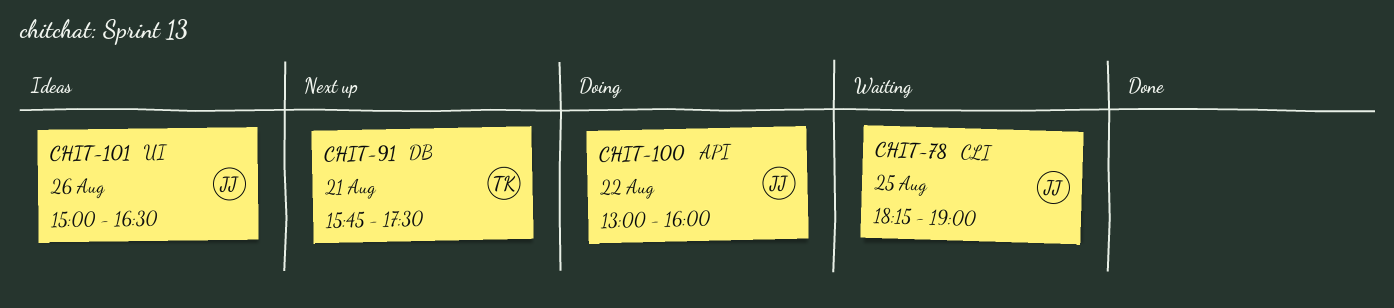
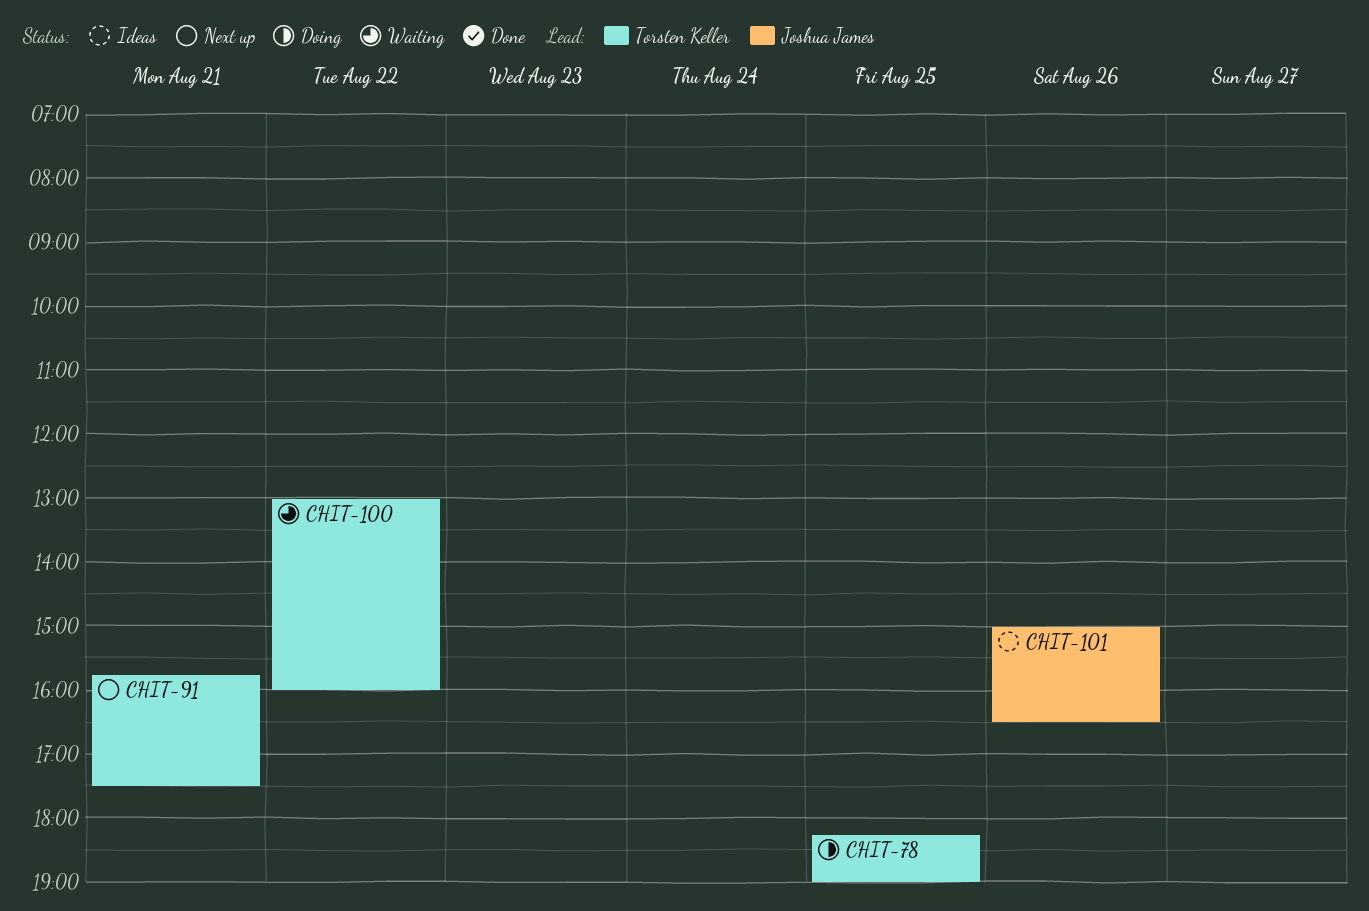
CHIT-78, status: Waiting -> Doing
CHIT-78, owner: Joshua James -> Torsten Keller
CHIT-100, status: Doing -> Waiting
CHIT-100, owner: Joshua James -> Torsten Keller

